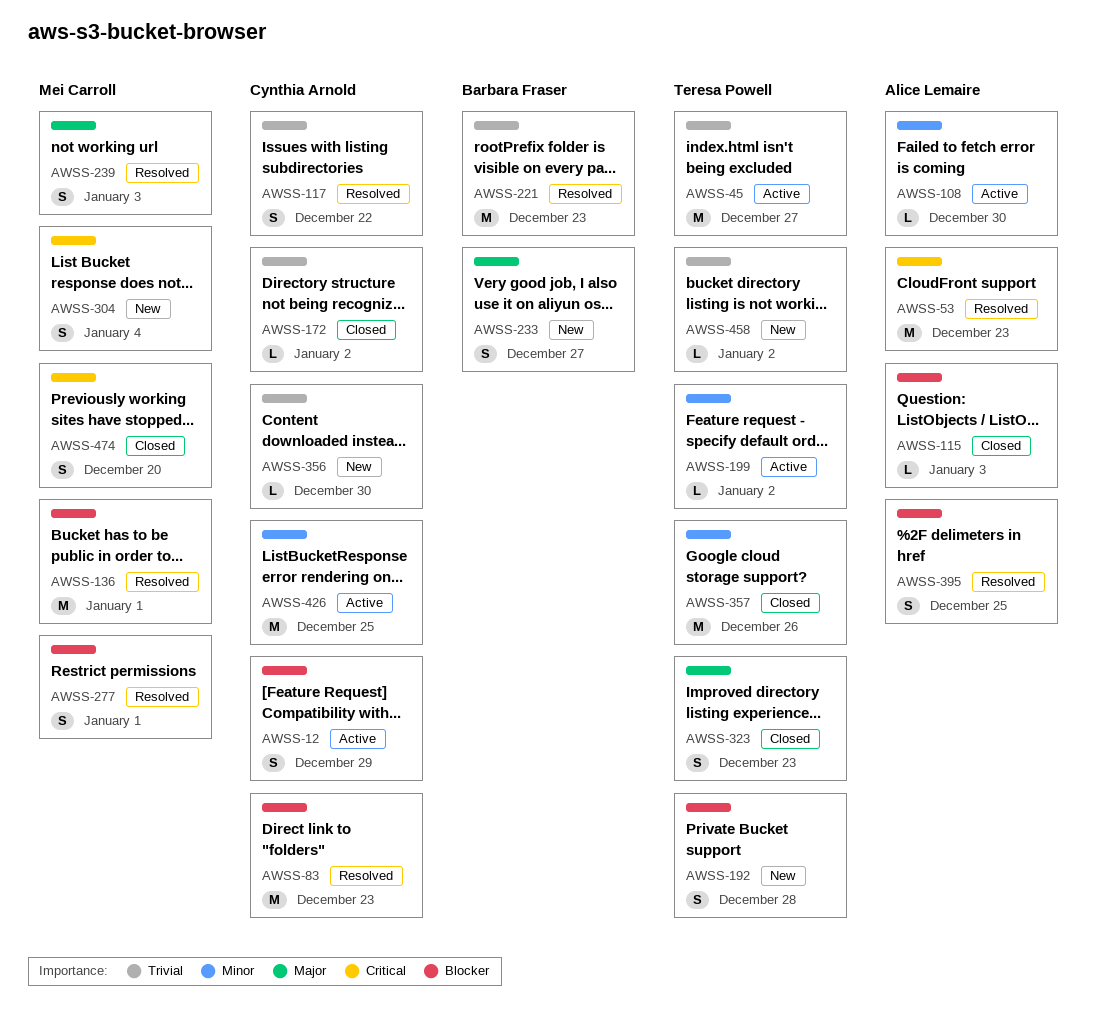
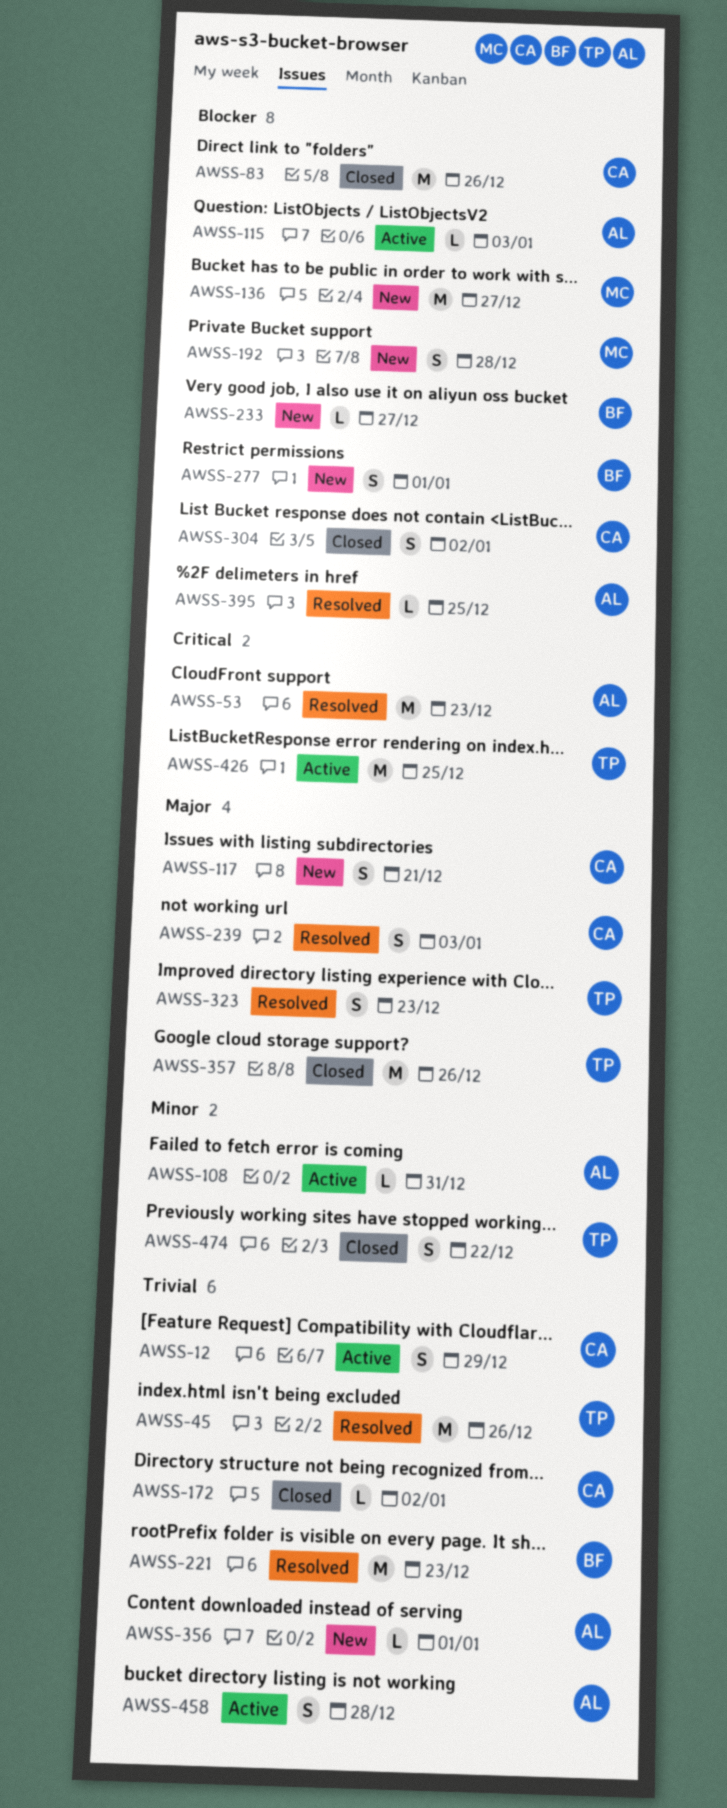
AWSS-12, priority: Blocker -> Trivial
AWSS-45, status: Active -> Resolved
AWSS-45, due: Dec 27 -> Dec 26
AWSS-83, status: Resolved -> Closed
AWSS-83, due: Dec 23 -> Dec 26
AWSS-108, due: Dec 30 -> Dec 31
AWSS-115, status: Closed -> Active
AWSS-117, status: Resolved -> New
AWSS-117, priority: Trivial -> Major
AWSS-117, due: Dec 22 -> Dec 21
AWSS-136, status: Resolved -> New
AWSS-136, due: Jan 1 -> Dec 27
AWSS-192, owner: Teresa Powell -> Mei Carroll
AWSS-199: present -> none
AWSS-233, priority: Major -> Blocker
AWSS-233, estimate: S -> L
AWSS-239, owner: Mei Carroll -> Cynthia Arnold
AWSS-277, status: Resolved -> New
AWSS-277, owner: Mei Carroll -> Barbara Fraser
AWSS-304, status: New -> Closed
AWSS-304, owner: Mei Carroll -> Cynthia Arnold
AWSS-304, priority: Critical -> Blocker
AWSS-304, due: Jan 4 -> Jan 2
AWSS-323, status: Closed -> Resolved
AWSS-356, owner: Cynthia Arnold -> Alice Lemaire
AWSS-356, due: Dec 30 -> Jan 1
AWSS-357, priority: Minor -> Major
AWSS-395, estimate: S -> L
AWSS-426, owner: Cynthia Arnold -> Teresa Powell
AWSS-426, priority: Minor -> Critical
AWSS-458, status: New -> Active
AWSS-458, owner: Teresa Powell -> Alice Lemaire
AWSS-458, estimate: L -> S
AWSS-458, due: Jan 2 -> Dec 28
AWSS-474, owner: Mei Carroll -> Teresa Powell
AWSS-474, priority: Critical -> Minor
AWSS-474, due: Dec 20 -> Dec 22

